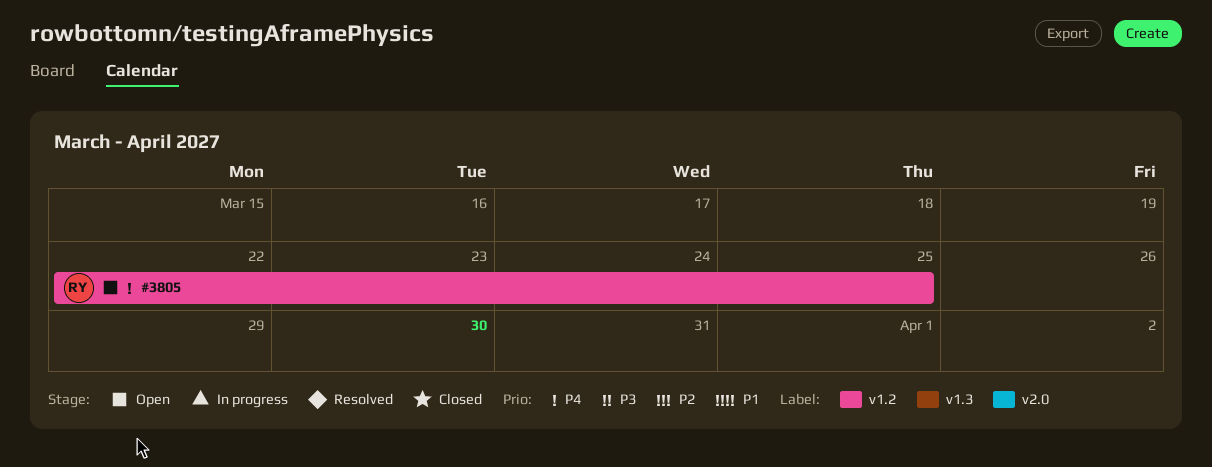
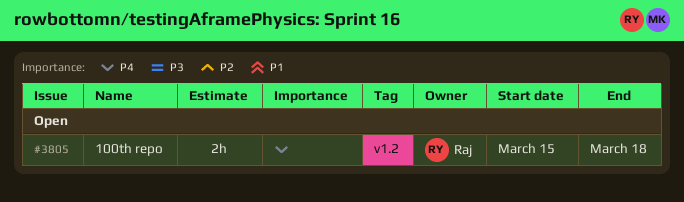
#3805, start: Mar 22 -> Mar 15
#3805, due: Mar 25 -> Mar 18

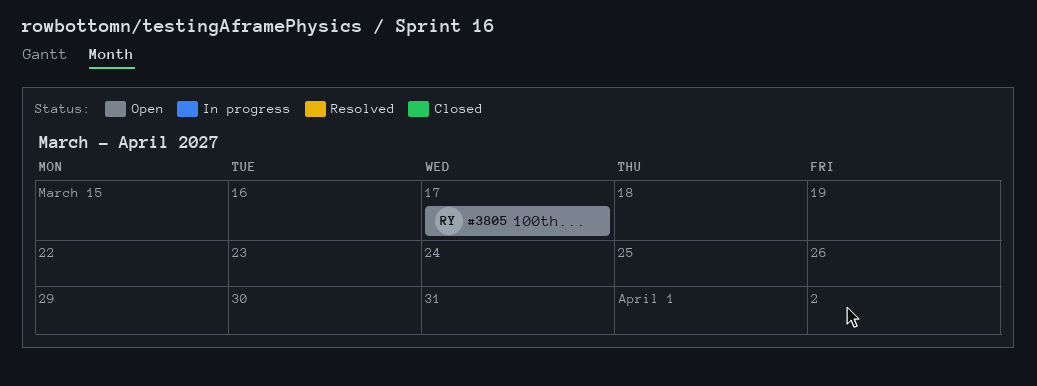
#3805, start: Mar 15 -> Mar 17
#3805, due: Mar 18 -> Mar 17

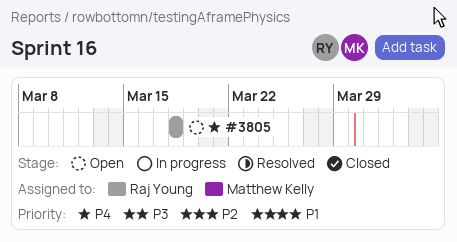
#3805, start: Mar 17 -> Mar 18
#3805, due: Mar 17 -> Mar 18

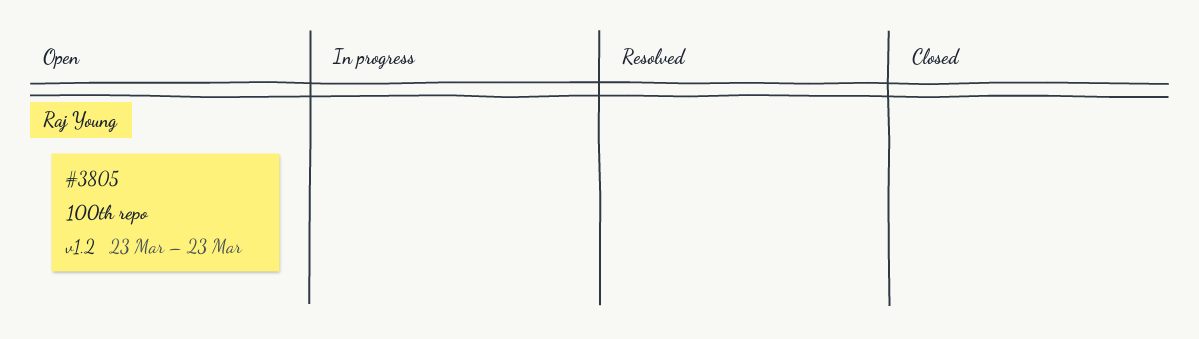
#3805, start: Mar 18 -> Mar 23
#3805, due: Mar 18 -> Mar 23

